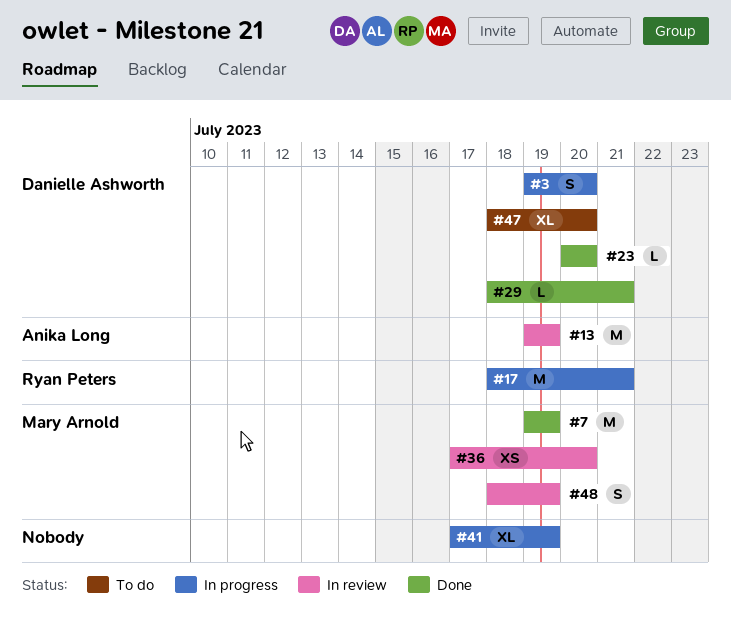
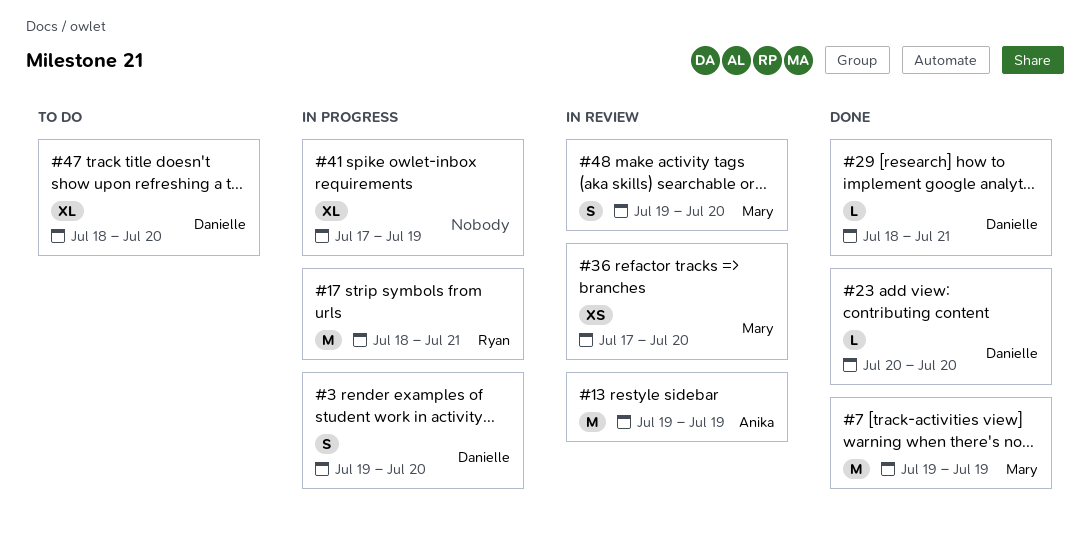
#48, start: Jul 18 -> Jul 19
#48, due: Jul 19 -> Jul 20

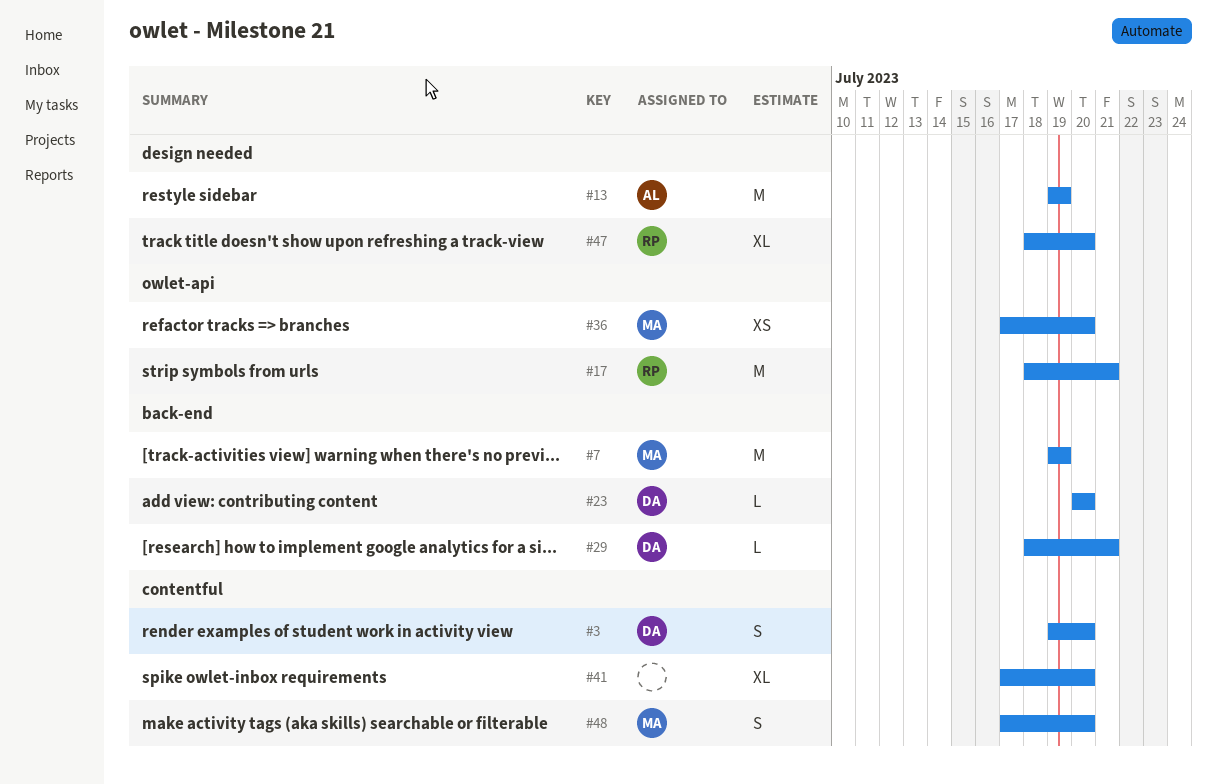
#41, due: Jul 19 -> Jul 20
#47, owner: Danielle -> Ryan
#48, start: Jul 19 -> Jul 17

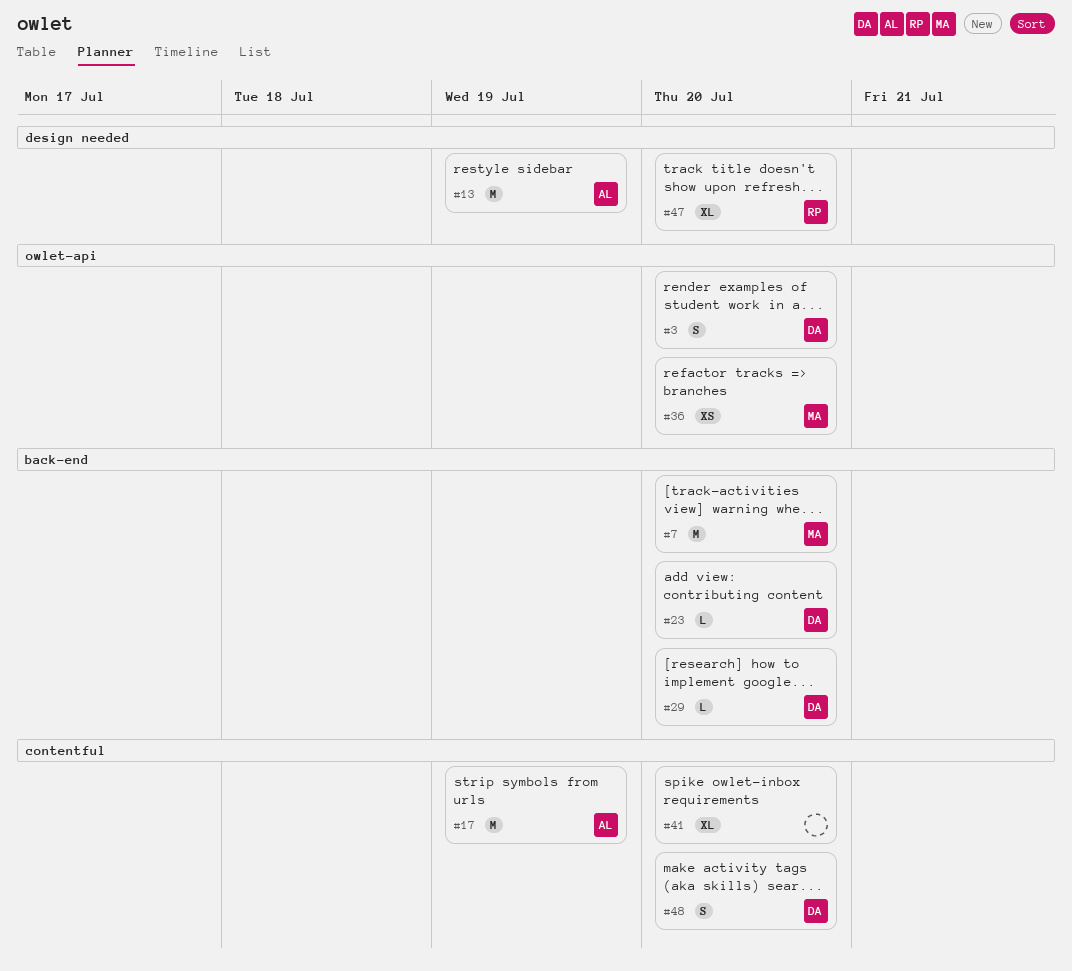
#3, label: contentful -> owlet-api
#7, due: Jul 19 -> Jul 20
#17, owner: RP -> AL
#17, label: owlet-api -> contentful
#17, due: Jul 21 -> Jul 19
#29, due: Jul 21 -> Jul 20
#48, owner: MA -> DA

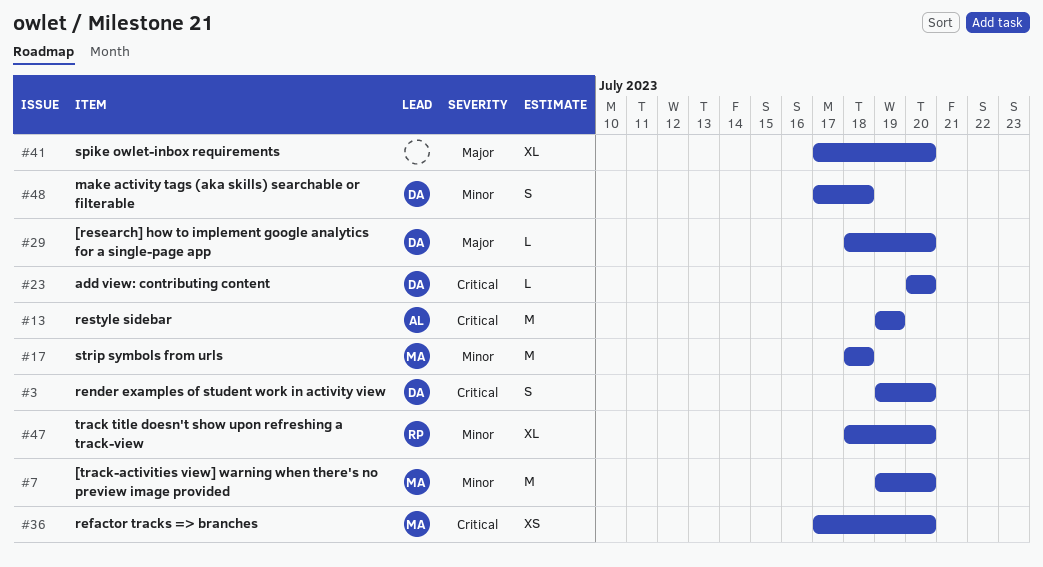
#17, owner: AL -> MA
#17, due: Jul 19 -> Jul 18
#48, due: Jul 20 -> Jul 18

